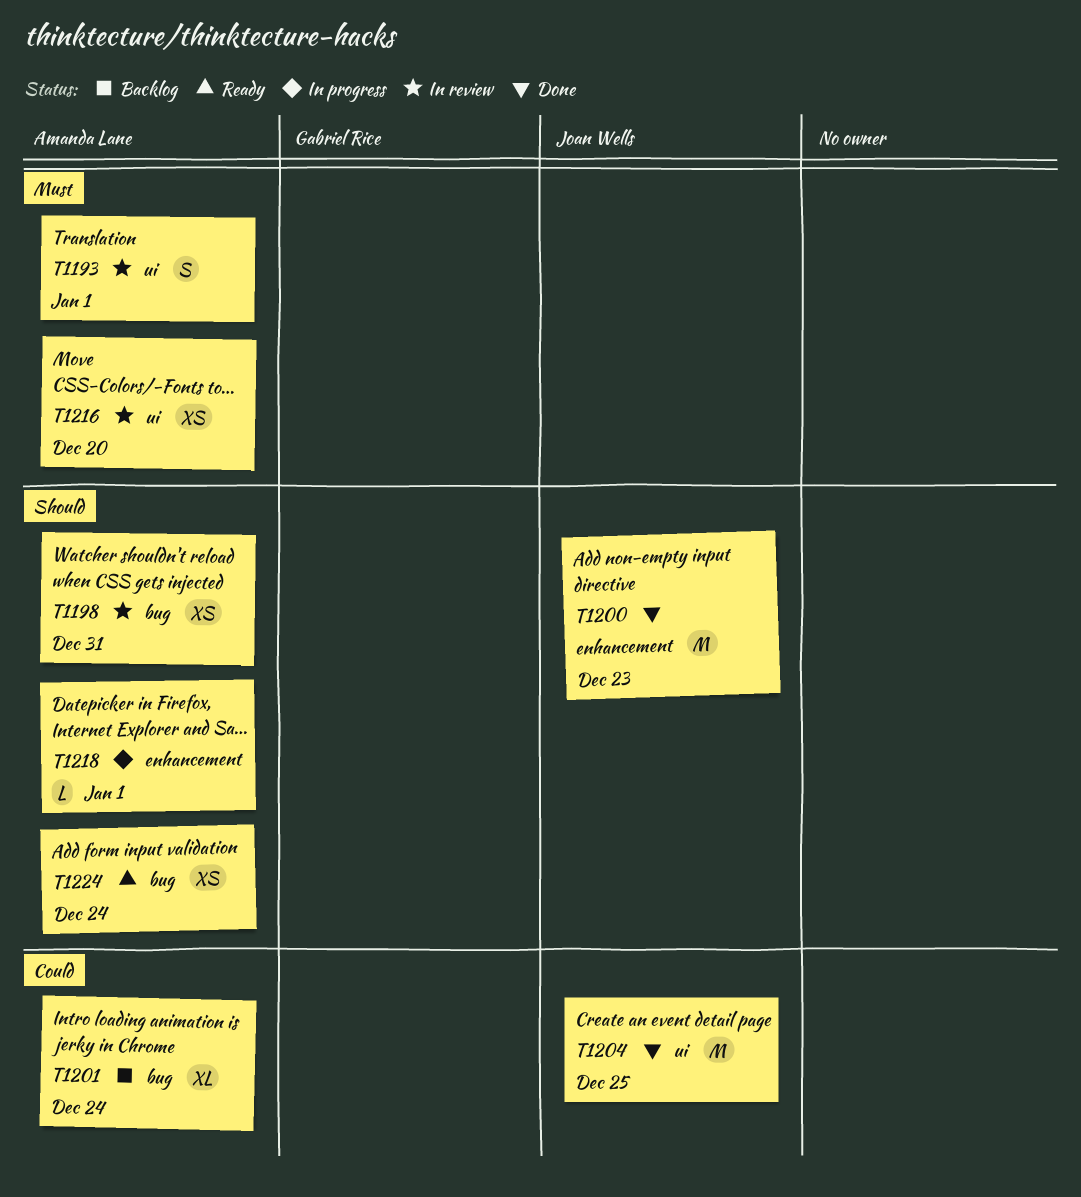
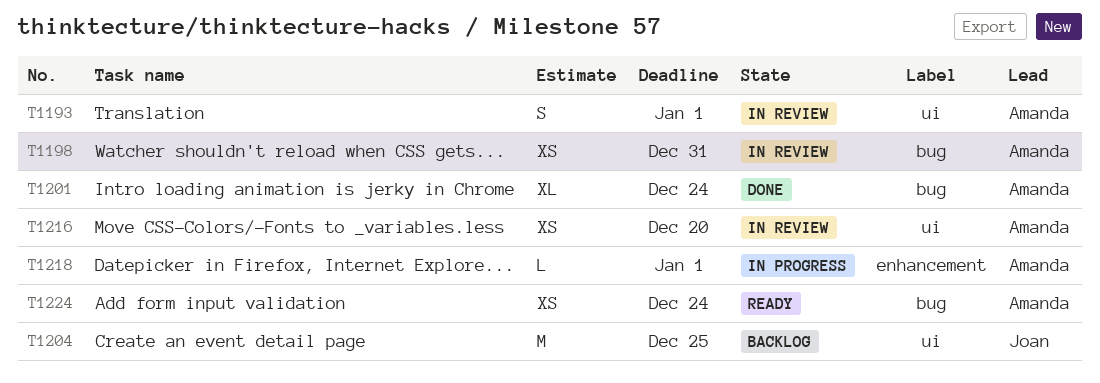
T1200: present -> none
T1201, status: Backlog -> Done
T1204, status: Done -> Backlog

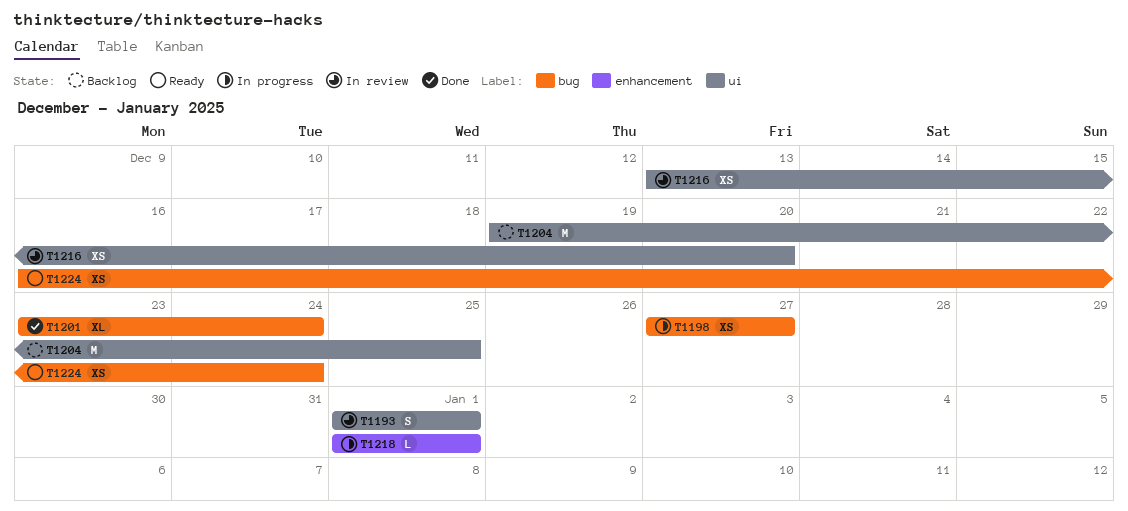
T1198, status: In review -> In progress
T1198, due: Dec 31 -> Dec 27

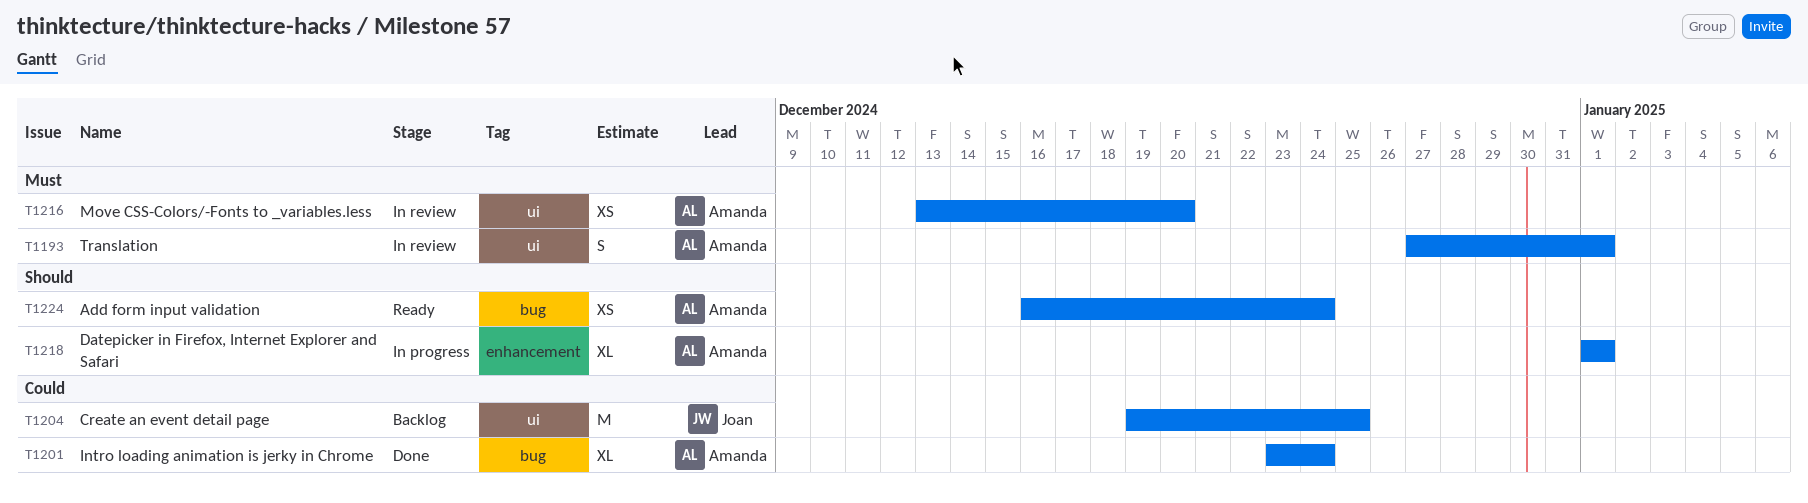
T1193, start: Jan 1 -> Dec 27
T1198: present -> none
T1218, estimate: L -> XL

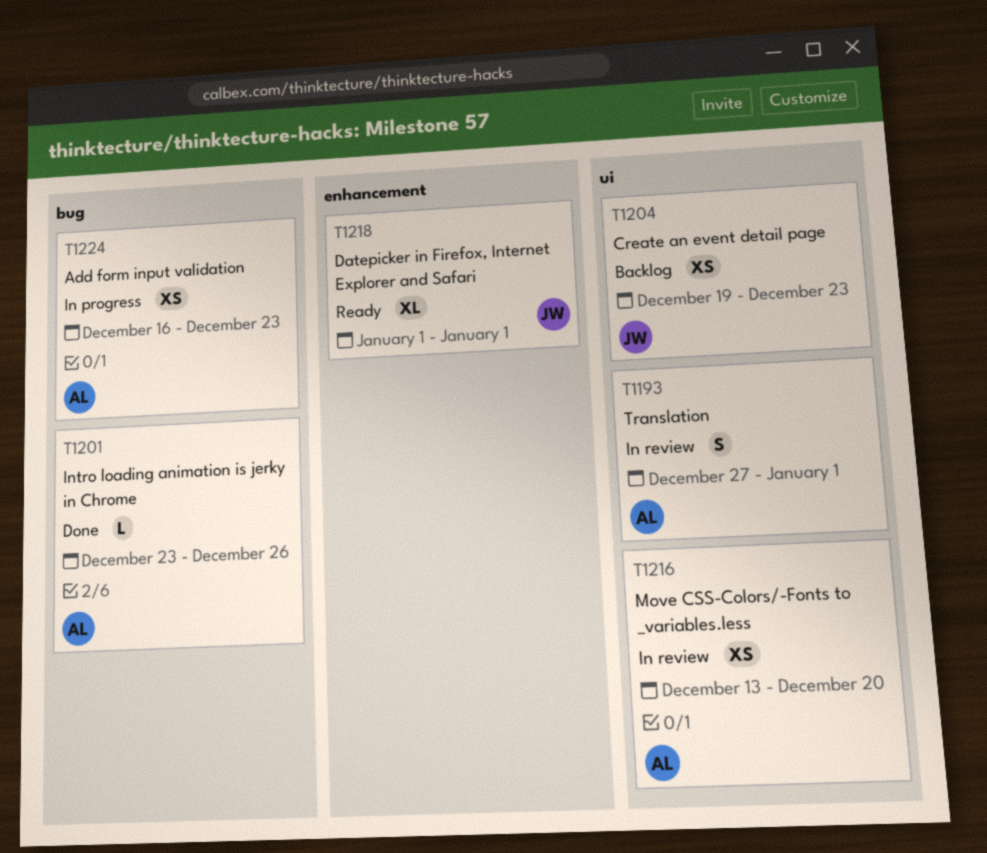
T1201, estimate: XL -> L
T1201, due: Dec 24 -> Dec 26
T1204, estimate: M -> XS
T1204, due: Dec 25 -> Dec 23
T1218, status: In progress -> Ready
T1218, owner: Amanda -> Joan
T1224, status: Ready -> In progress
T1224, due: Dec 24 -> Dec 23

